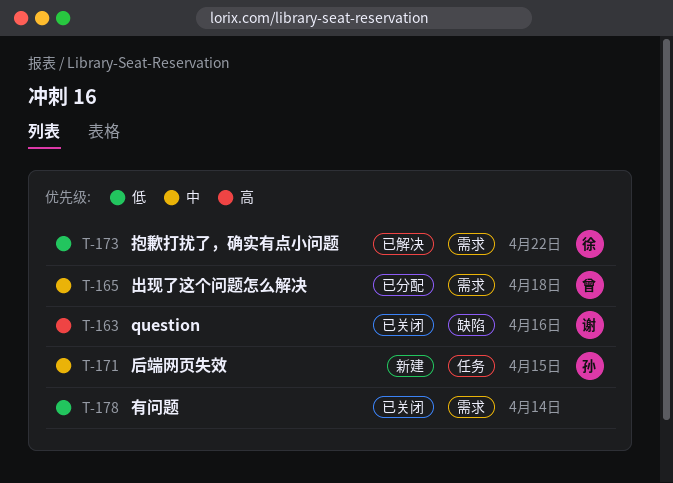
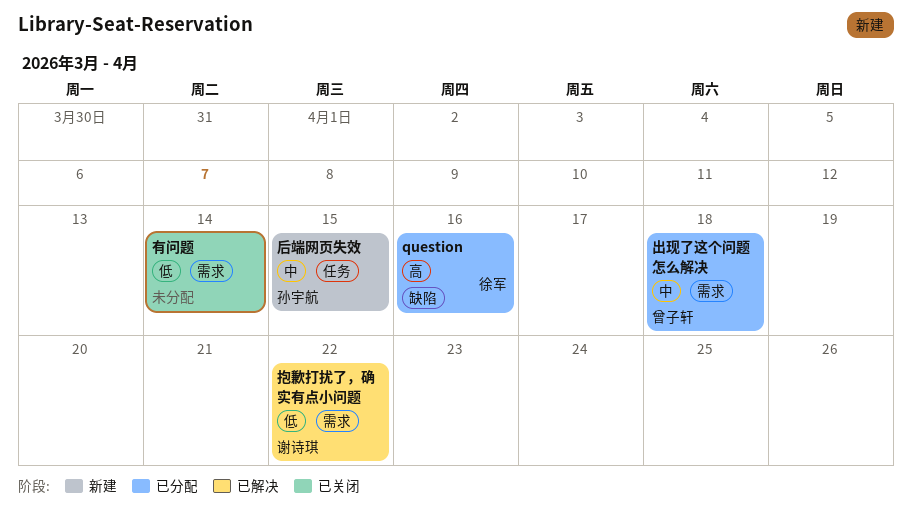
question, status: 已关闭 -> 已分配
question, owner: 谢诗琪 -> 徐军
抱歉打扰了，确实有点小问题, owner: 徐军 -> 谢诗琪

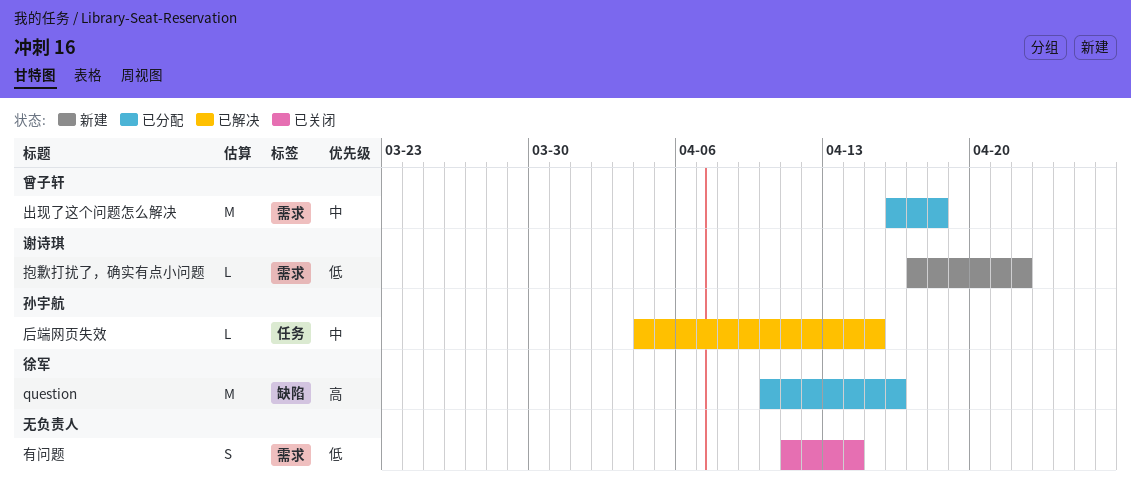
后端网页失效, status: 新建 -> 已解决
抱歉打扰了，确实有点小问题, status: 已解决 -> 新建

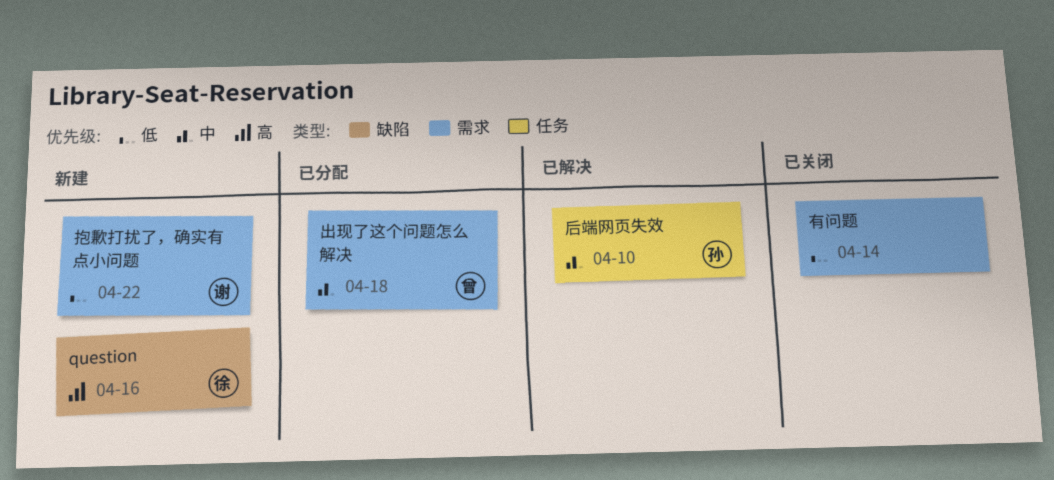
question, status: 已分配 -> 新建
后端网页失效, due: Apr 15 -> Apr 10

